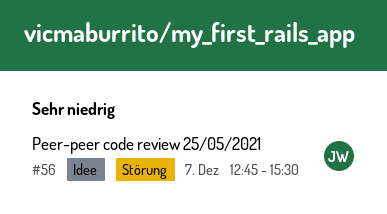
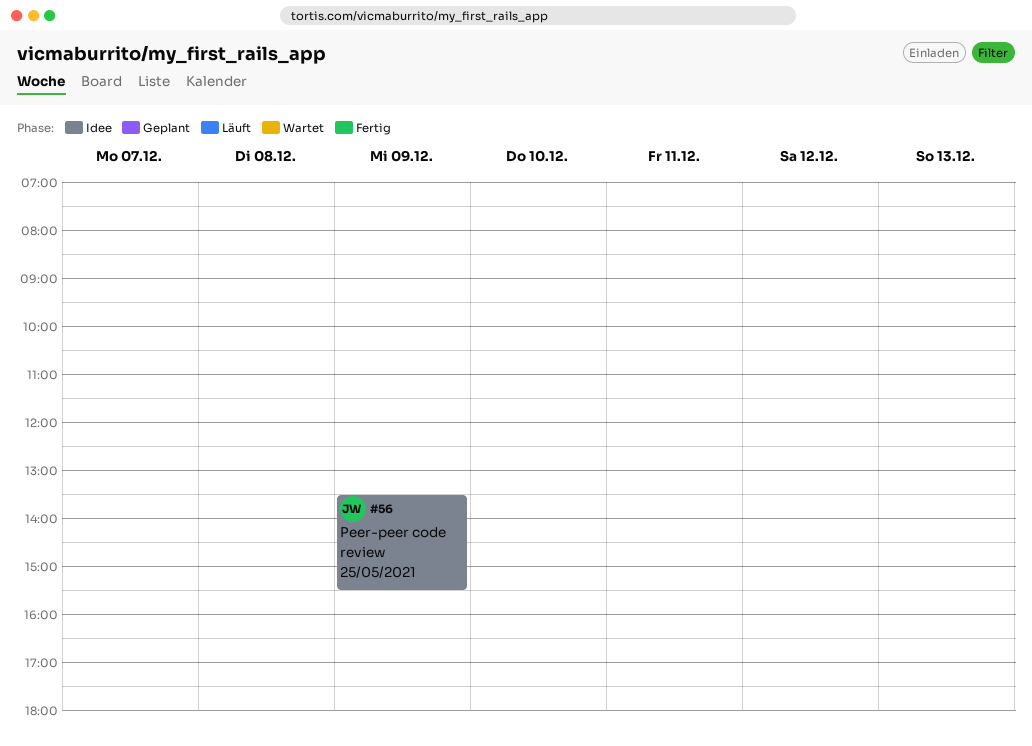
#56, day: Dec 7 -> Dec 9
#56, begins: 12:45 -> 13:30

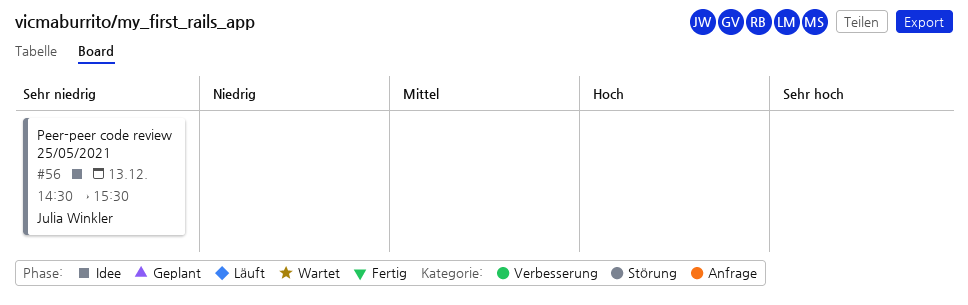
#56, day: Dec 9 -> Dec 13
#56, begins: 13:30 -> 14:30

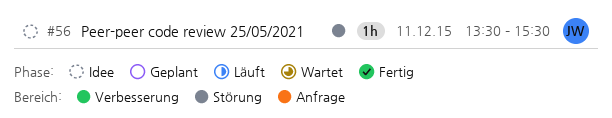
#56, day: Dec 13 -> Dec 11
#56, begins: 14:30 -> 13:30

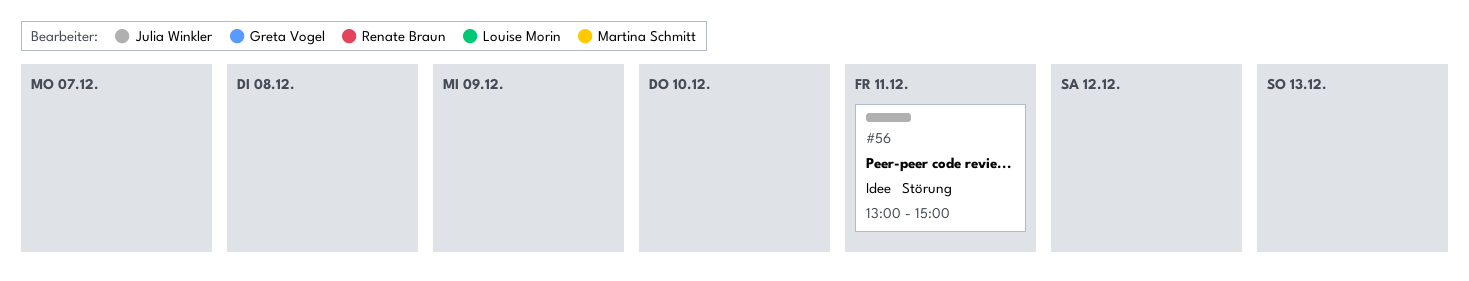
#56, begins: 13:30 -> 13:00
#56, ends: 15:30 -> 15:00

